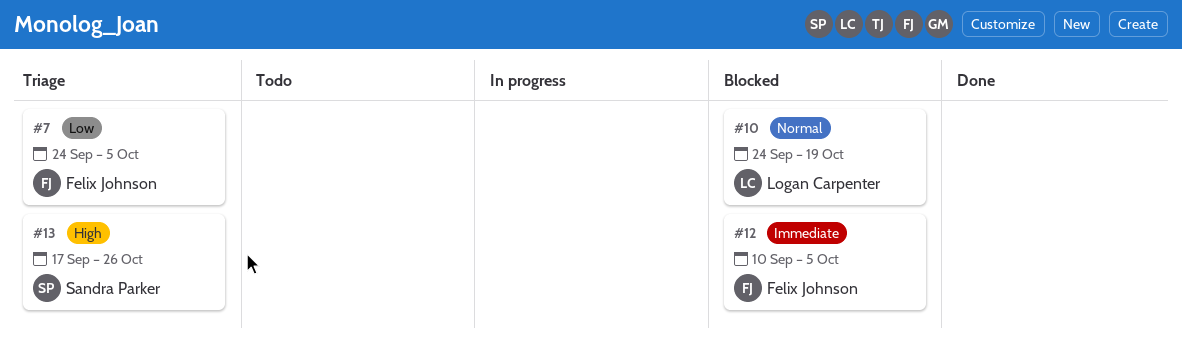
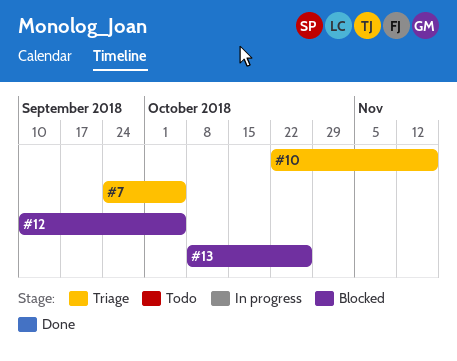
#10, status: Blocked -> Triage
#10, start: Sep 24 -> Oct 22
#10, due: Oct 19 -> Nov 16
#13, status: Triage -> Blocked
#13, start: Sep 17 -> Oct 8

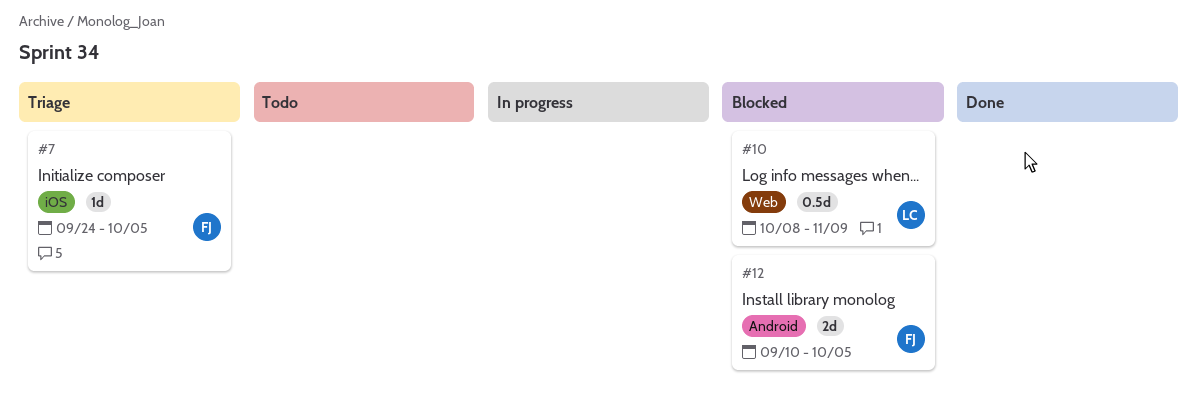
#10, status: Triage -> Blocked
#10, start: Oct 22 -> Oct 8
#10, due: Nov 16 -> Nov 9
#13: present -> none

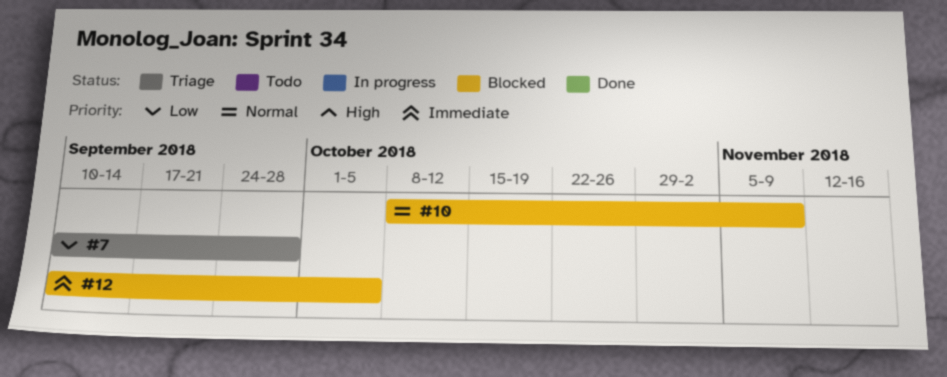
#7, start: Sep 24 -> Sep 10
#7, due: Oct 5 -> Sep 28

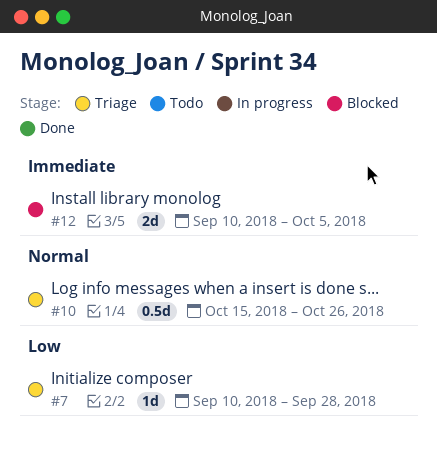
#10, status: Blocked -> Triage
#10, start: Oct 8 -> Oct 15
#10, due: Nov 9 -> Oct 26

